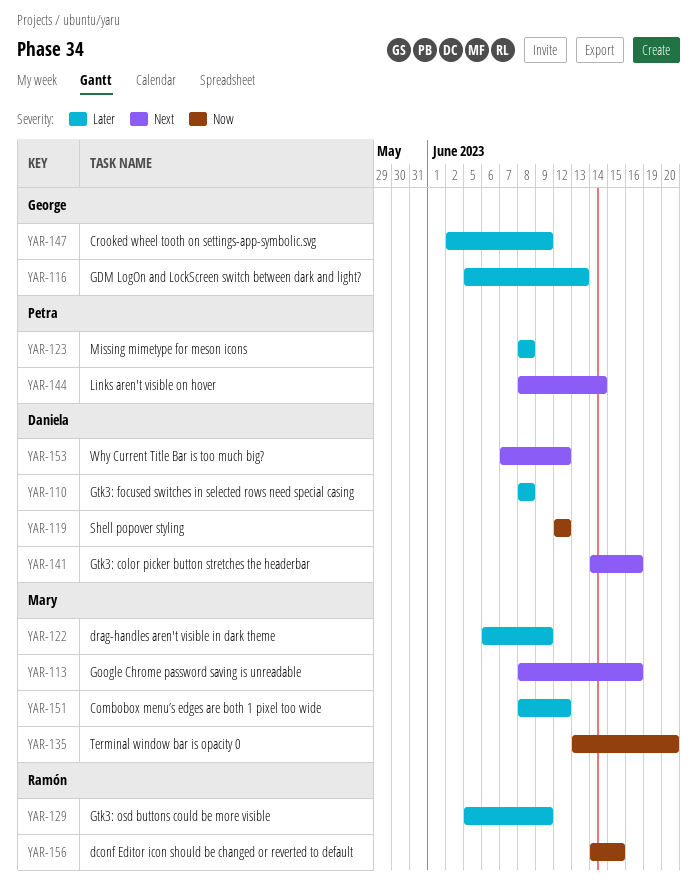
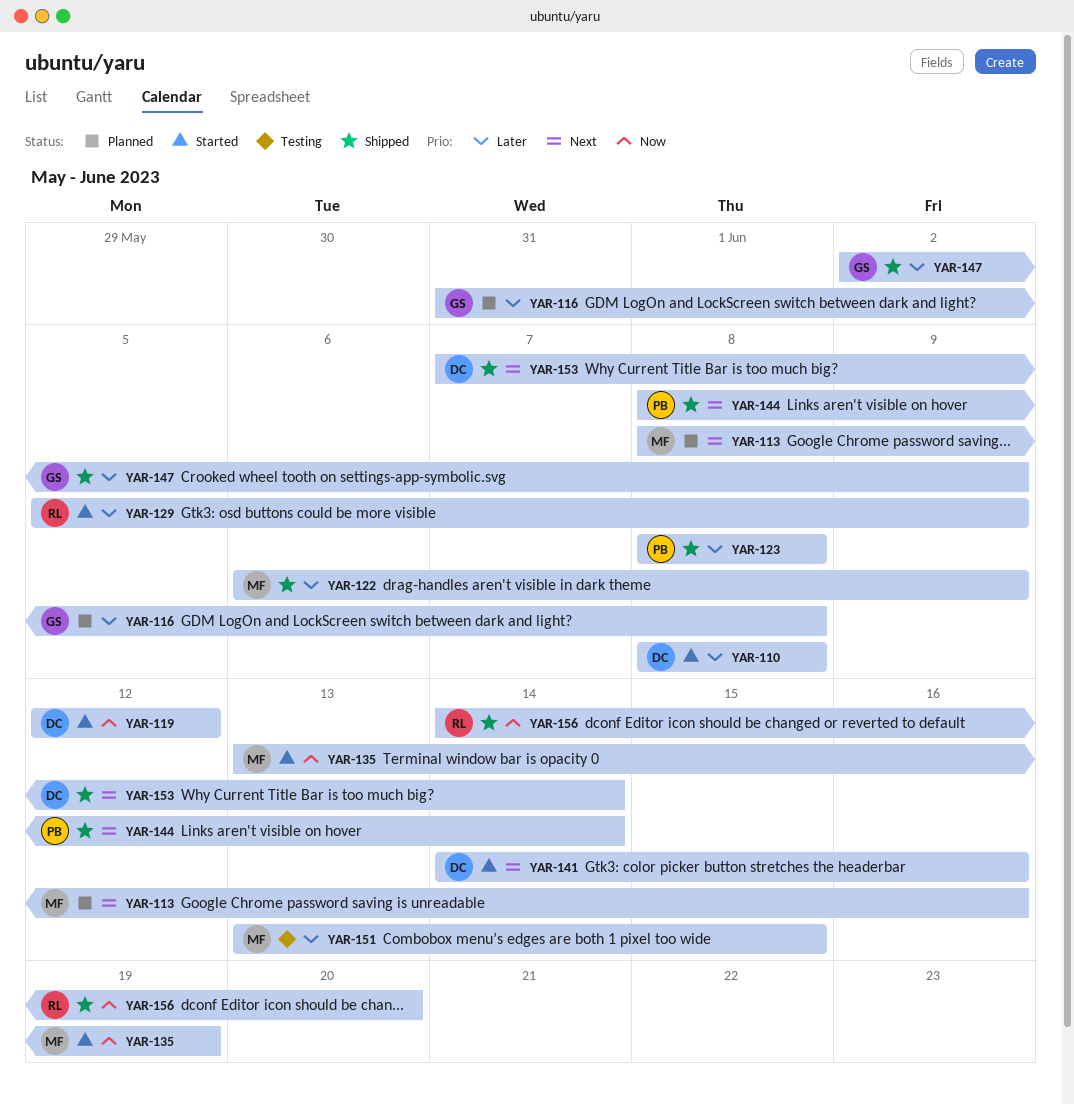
YAR-116, start: Jun 5 -> May 31
YAR-116, due: Jun 13 -> Jun 8
YAR-135, due: Jun 20 -> Jun 19
YAR-151, start: Jun 8 -> Jun 13
YAR-151, due: Jun 12 -> Jun 15
YAR-153, due: Jun 12 -> Jun 14
YAR-156, due: Jun 15 -> Jun 20

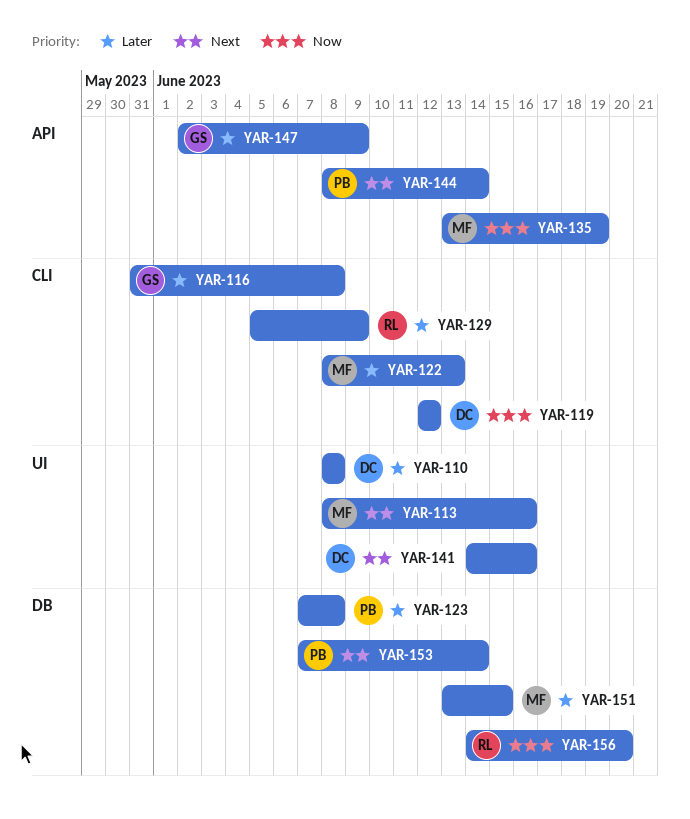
YAR-122, start: Jun 6 -> Jun 8
YAR-122, due: Jun 9 -> Jun 13
YAR-123, start: Jun 8 -> Jun 7
YAR-153, owner: DC -> PB

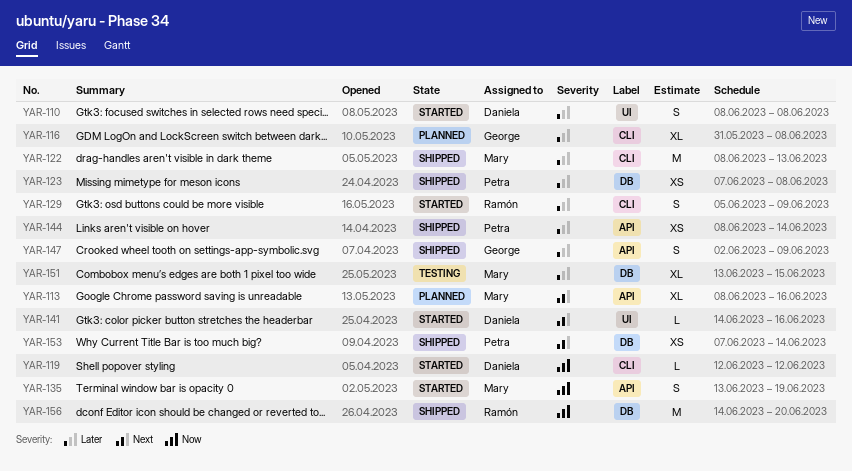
YAR-113, label: UI -> API
YAR-144, priority: Next -> Later

